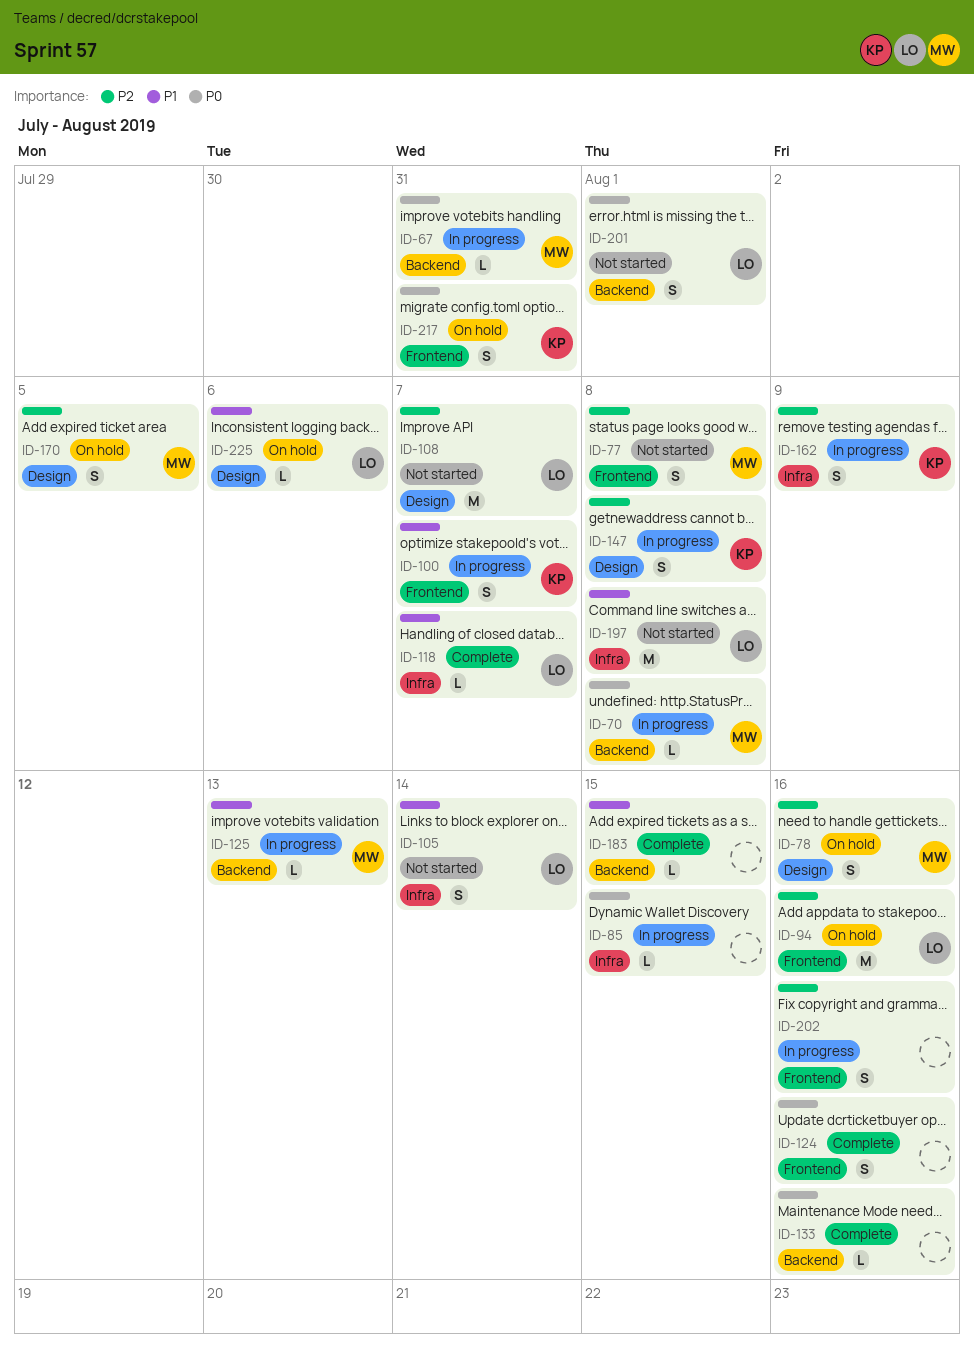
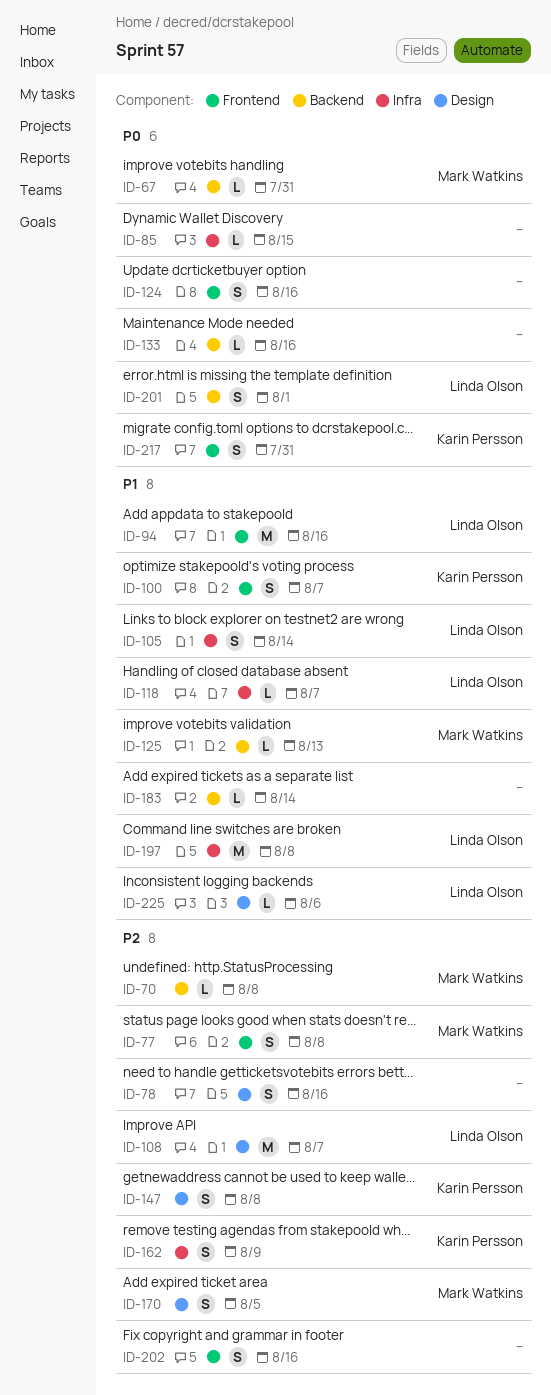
ID-70, priority: P0 -> P2
ID-78, owner: Mark Watkins -> none
ID-94, priority: P2 -> P1
ID-183, due: Aug 15 -> Aug 14

